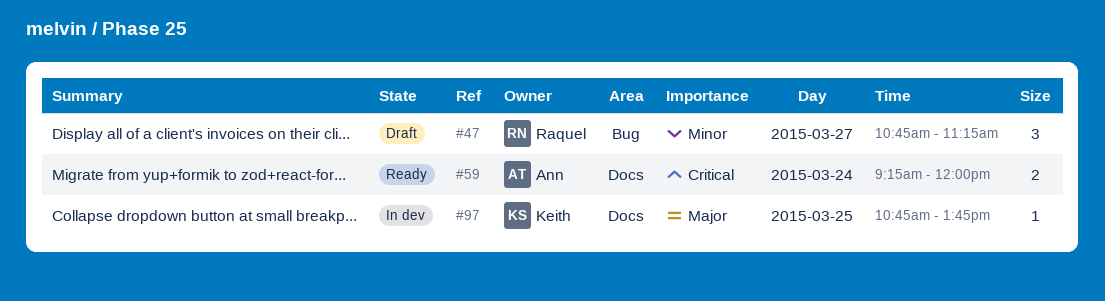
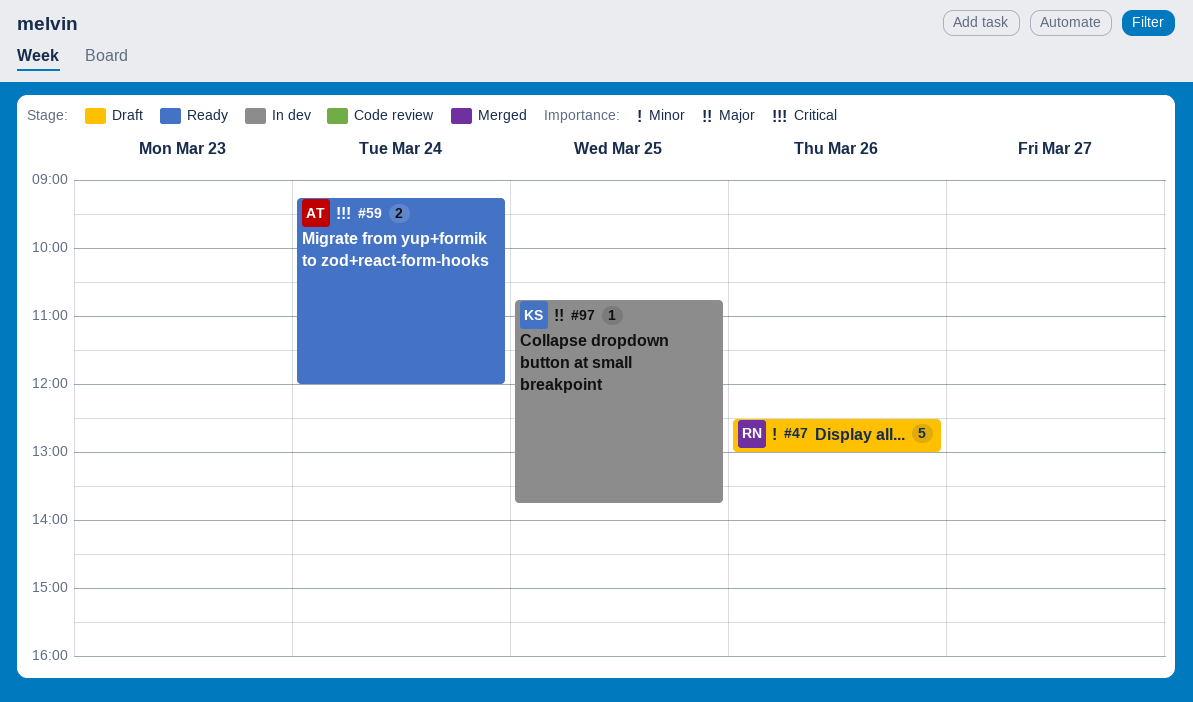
#47, estimate: 3 -> 5
#47, day: Mar 27 -> Mar 26
#47, begins: 10:45 -> 12:30
#47, ends: 11:15 -> 13:00

